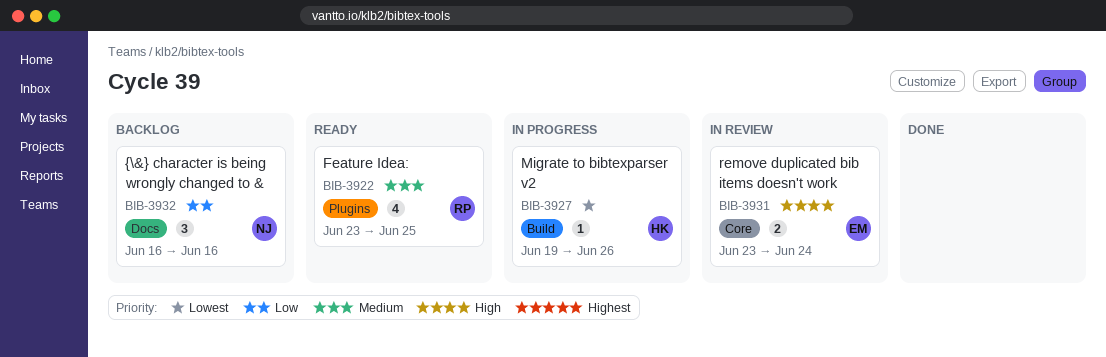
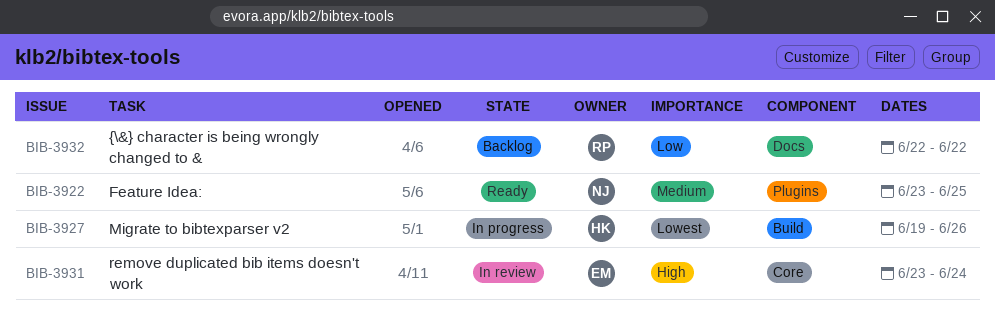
BIB-3922, owner: RP -> NJ
BIB-3932, owner: NJ -> RP
BIB-3932, start: Jun 16 -> Jun 22
BIB-3932, due: Jun 16 -> Jun 22

